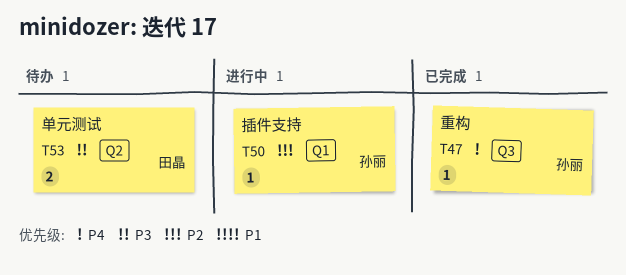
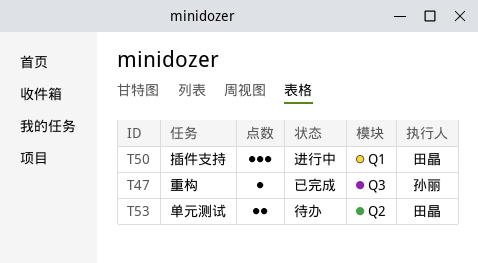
T50, owner: 孙丽 -> 田晶
T50, estimate: 1 -> 3

